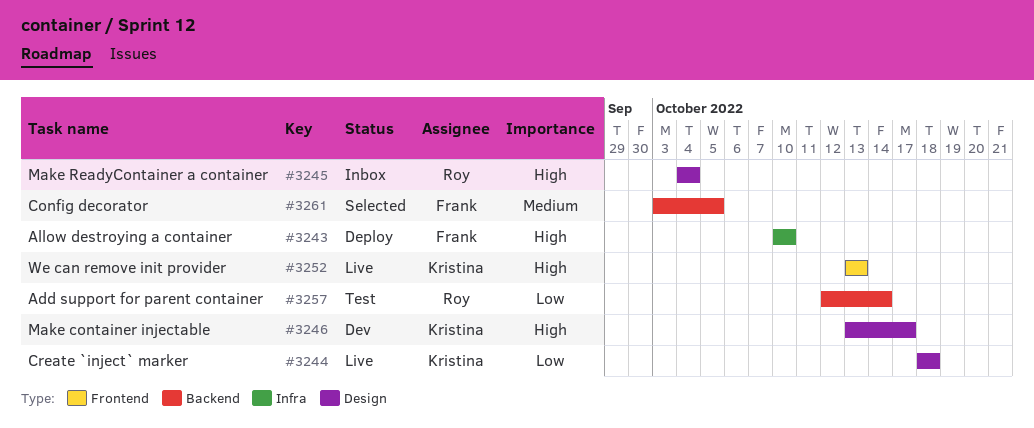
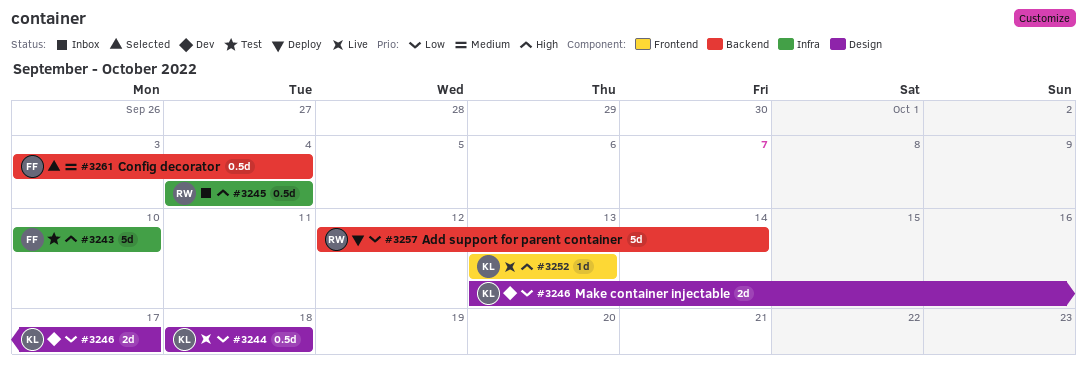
#3243, status: Deploy -> Test
#3245, label: Design -> Infra
#3246, priority: High -> Low
#3257, status: Test -> Deploy
#3261, due: Oct 5 -> Oct 4

